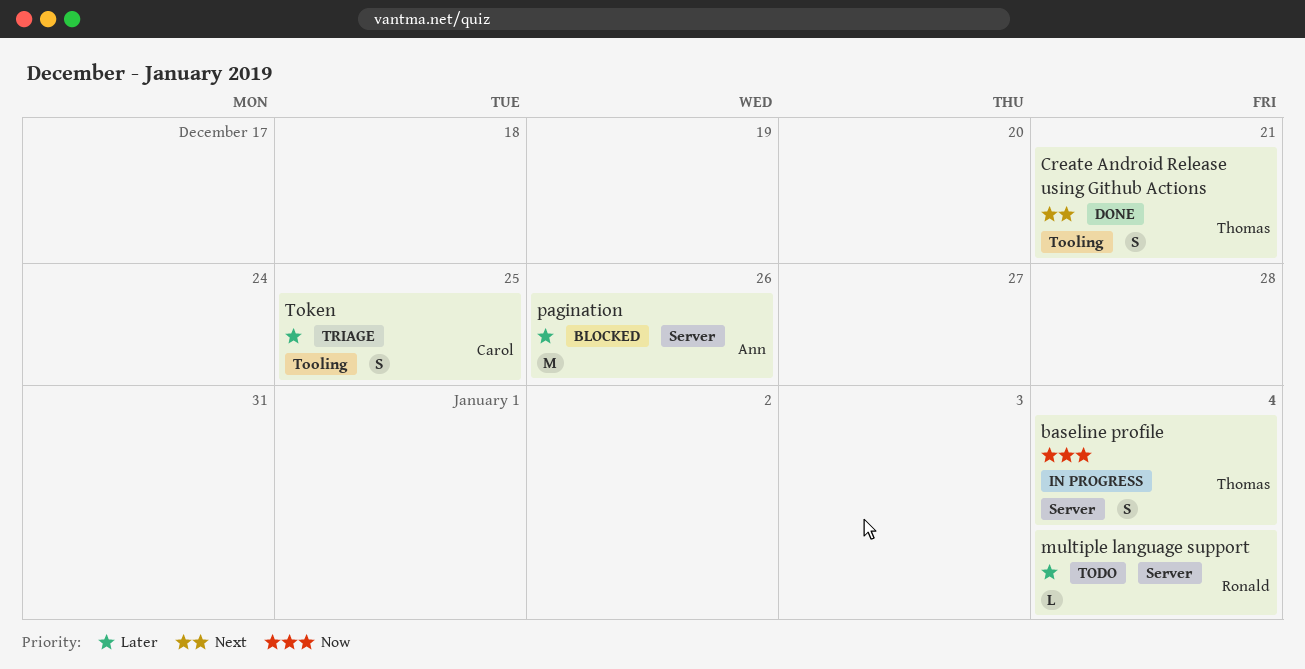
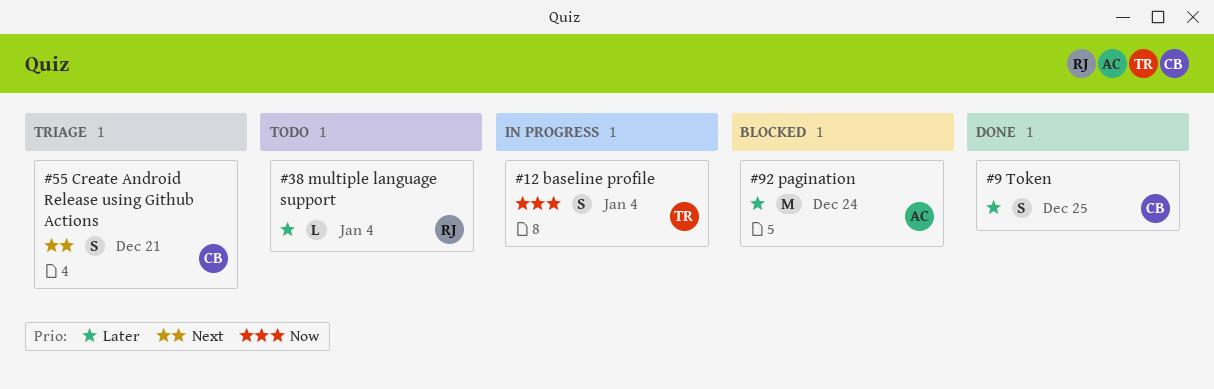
Create Android Release using Github Actions, status: Done -> Triage
Create Android Release using Github Actions, owner: Thomas -> Carol
pagination, due: Dec 26 -> Dec 24
Token, status: Triage -> Done

